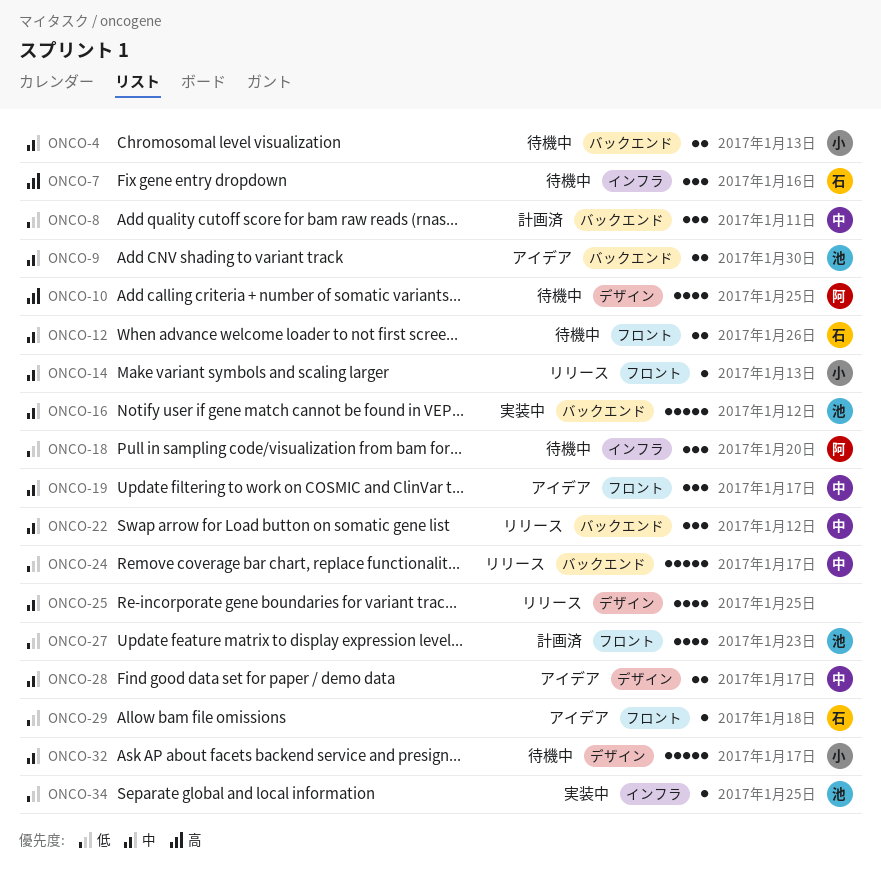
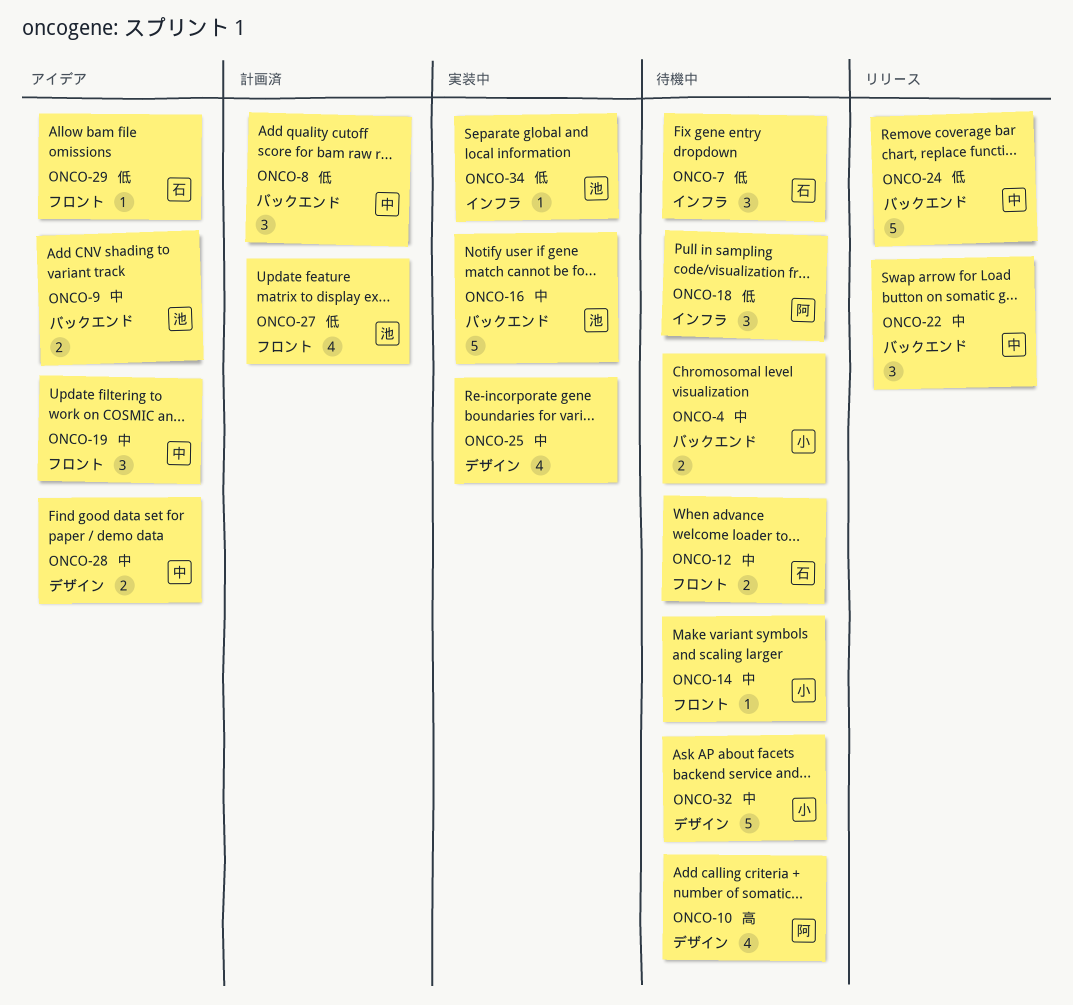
ONCO-7, priority: 高 -> 低
ONCO-14, status: リリース -> 待機中
ONCO-25, status: リリース -> 実装中

